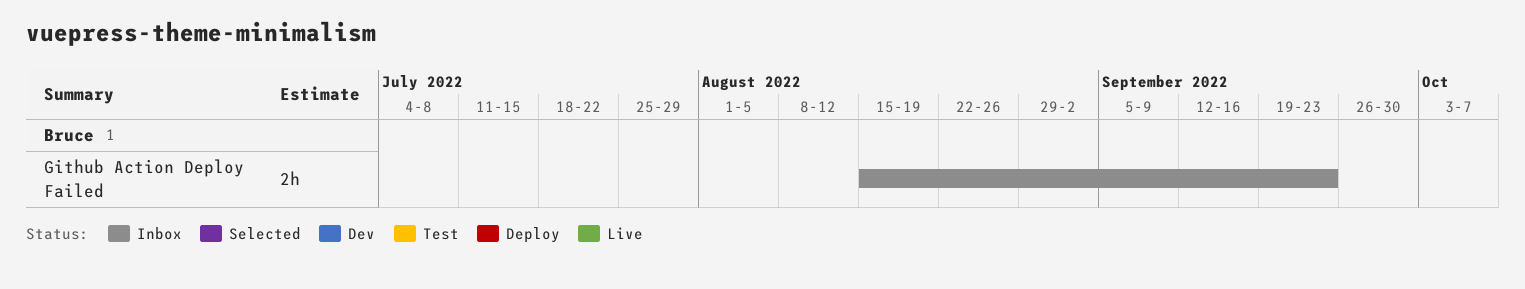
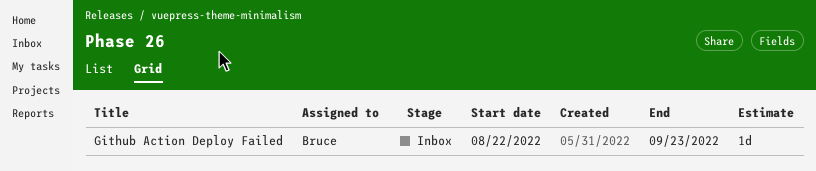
Github Action Deploy Failed, estimate: 2h -> 1d
Github Action Deploy Failed, start: Aug 15 -> Aug 22

